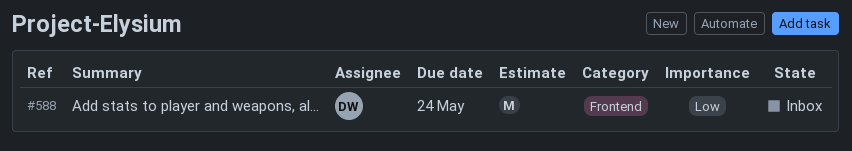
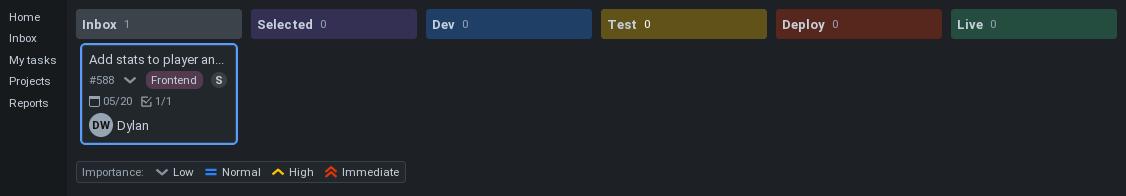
#588, estimate: M -> S
#588, due: May 24 -> May 20

